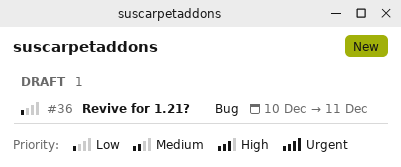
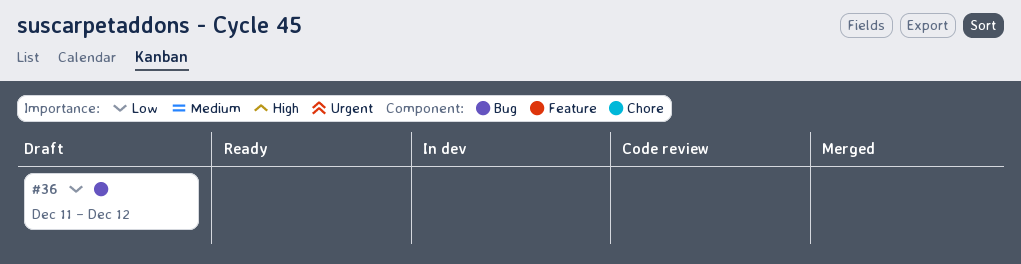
#36, start: Dec 10 -> Dec 11
#36, due: Dec 11 -> Dec 12

